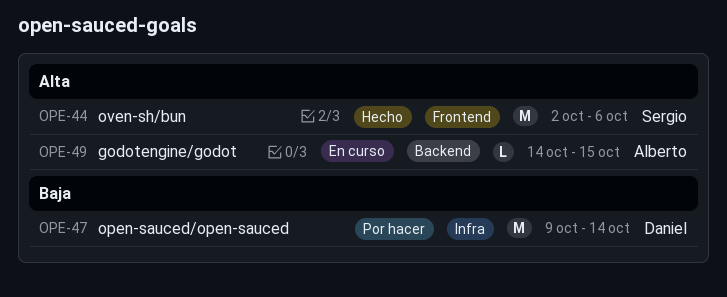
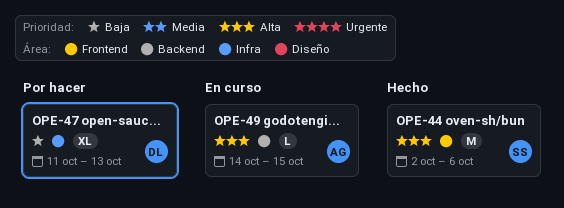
OPE-47, estimate: M -> XL
OPE-47, start: Oct 9 -> Oct 11
OPE-47, due: Oct 14 -> Oct 13

